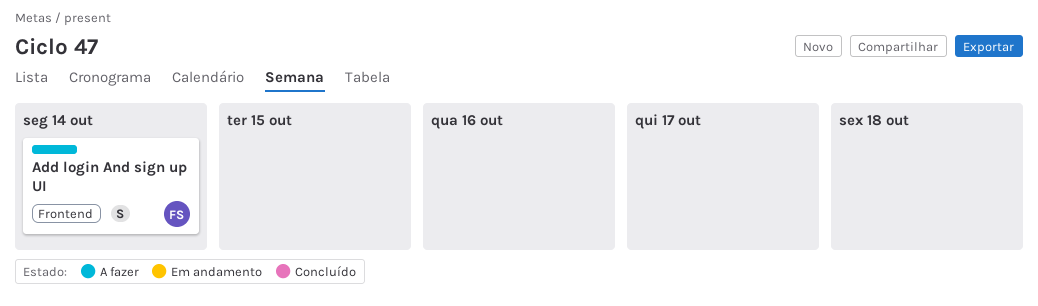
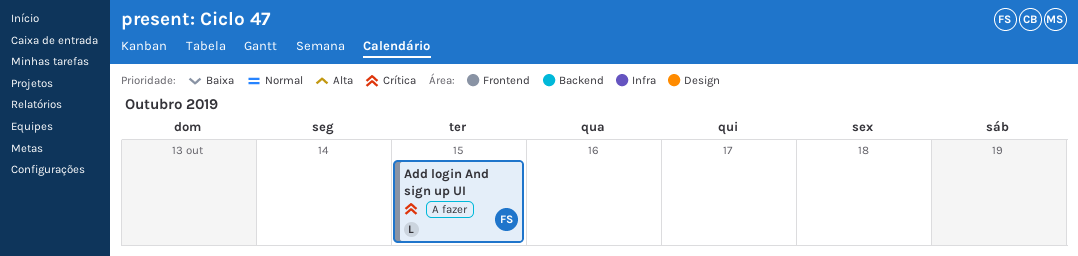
Add login And sign up UI, estimate: S -> L
Add login And sign up UI, due: Oct 14 -> Oct 15

